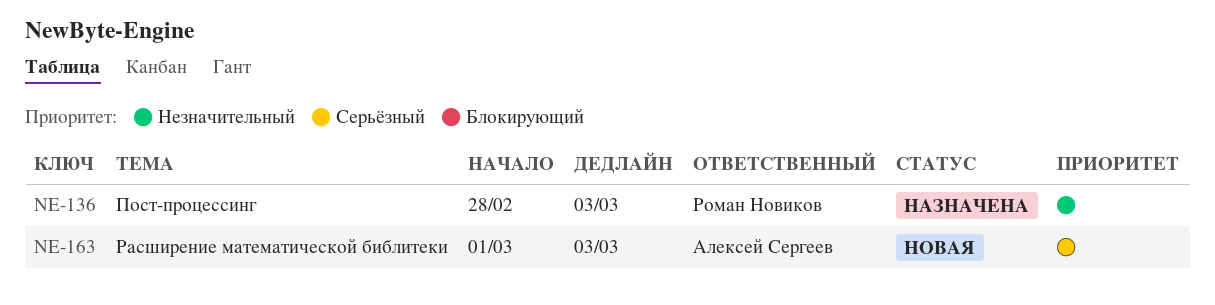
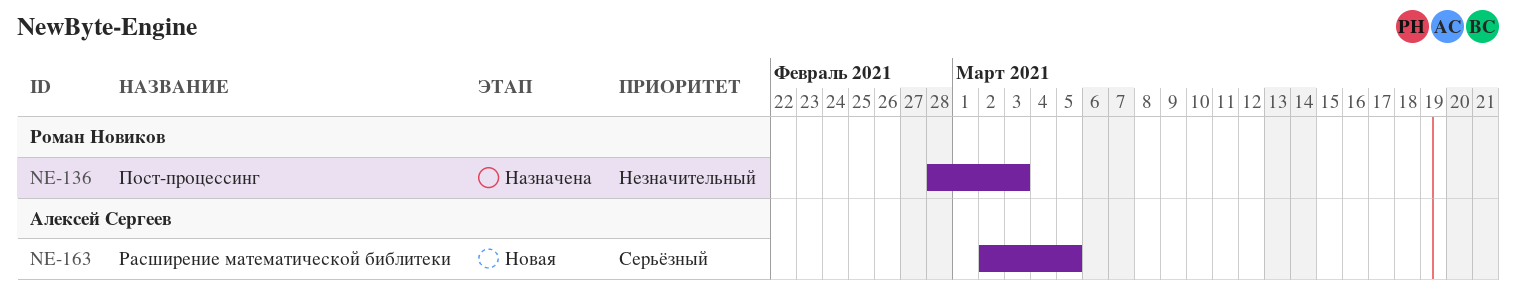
NE-163, start: Mar 1 -> Mar 2
NE-163, due: Mar 3 -> Mar 5

